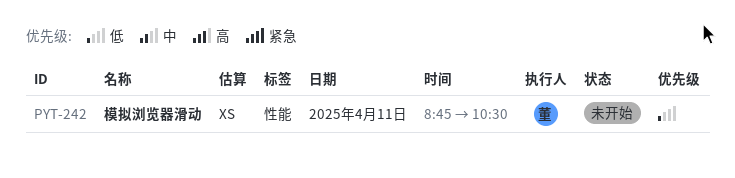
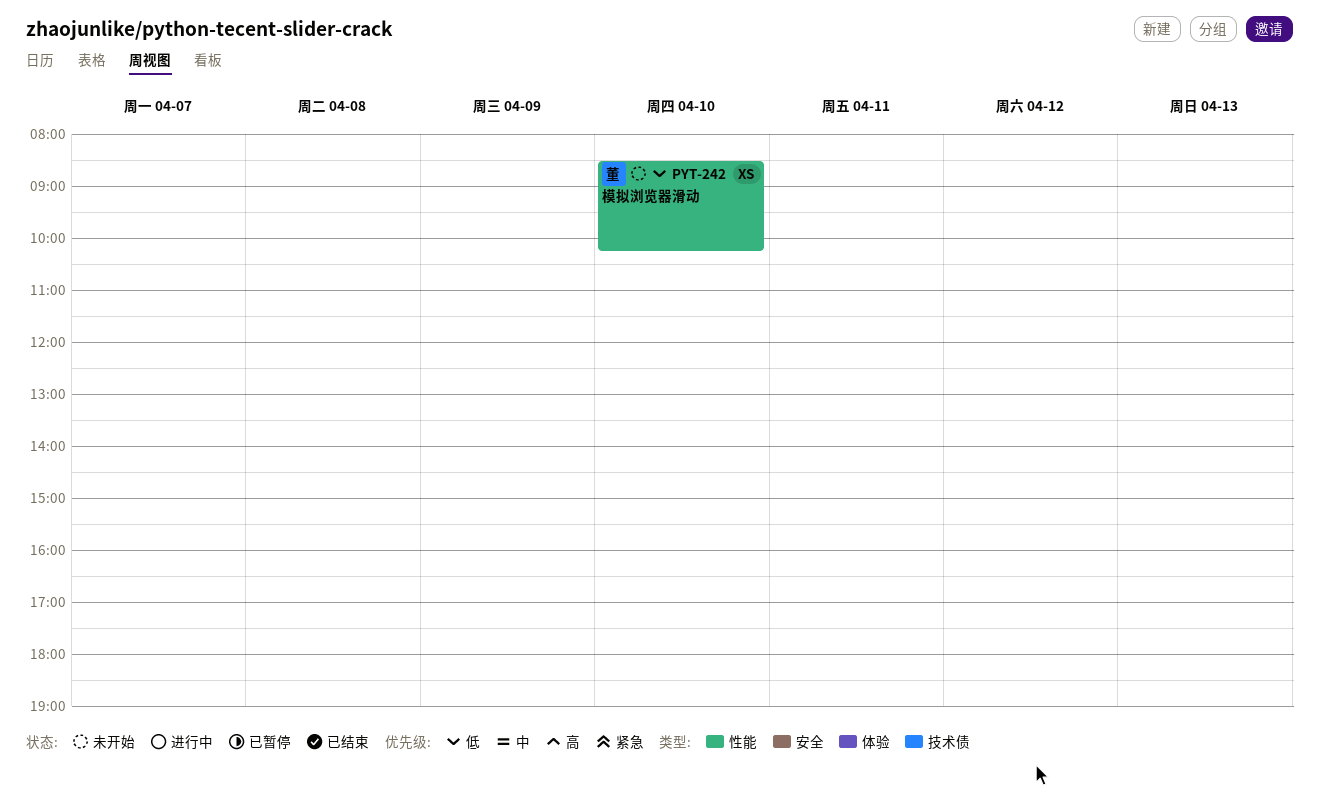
PYT-242, day: Apr 11 -> Apr 10
PYT-242, begins: 08:45 -> 08:30
PYT-242, ends: 10:30 -> 10:15

